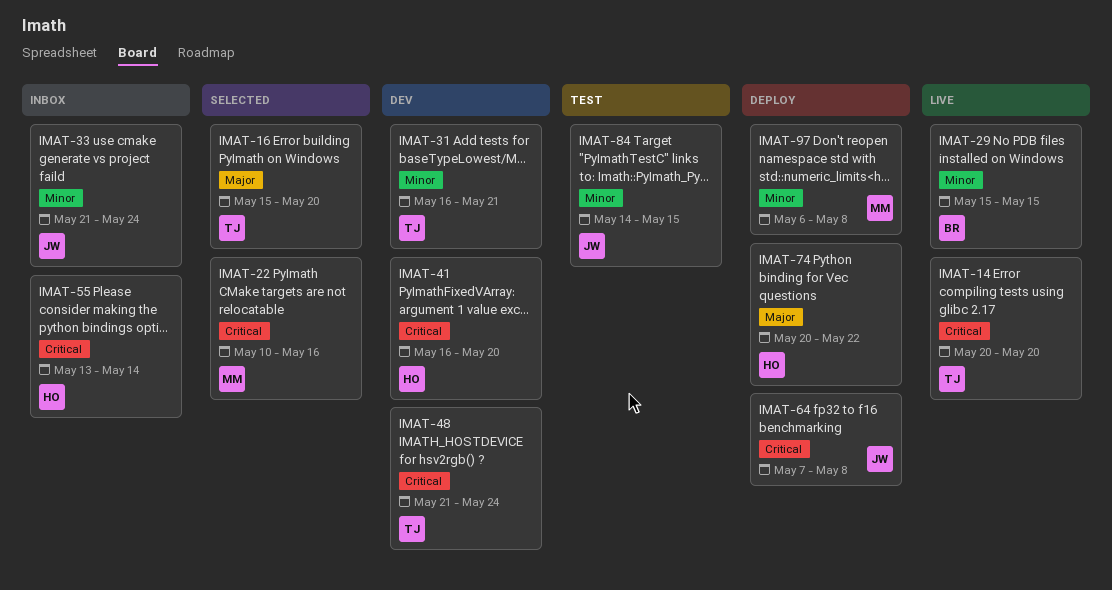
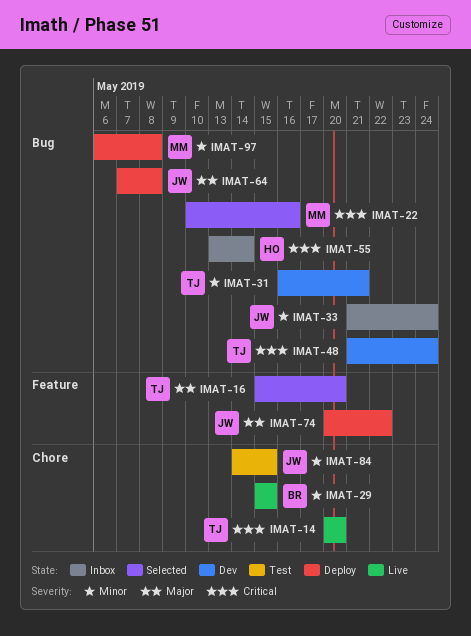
IMAT-41: present -> none
IMAT-64, priority: Critical -> Major
IMAT-74, owner: HO -> JW

